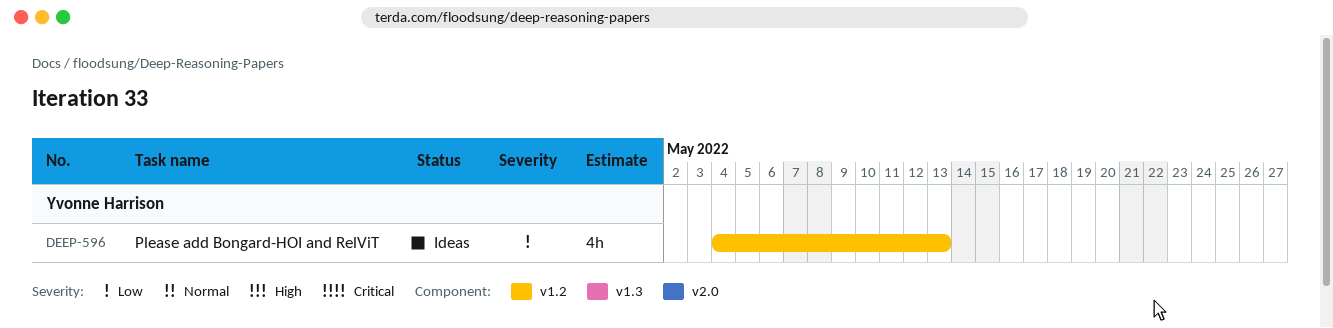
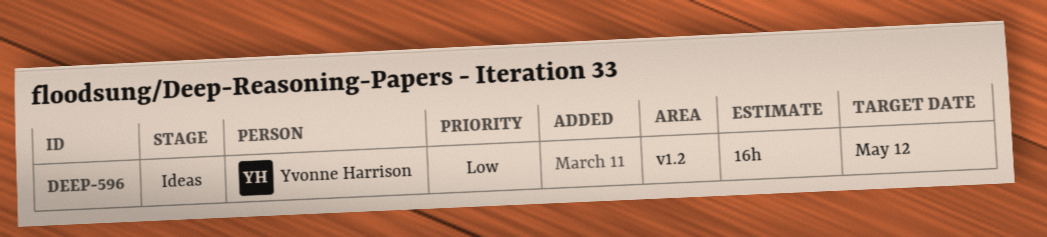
DEEP-596, estimate: 4h -> 16h
DEEP-596, due: May 13 -> May 12

